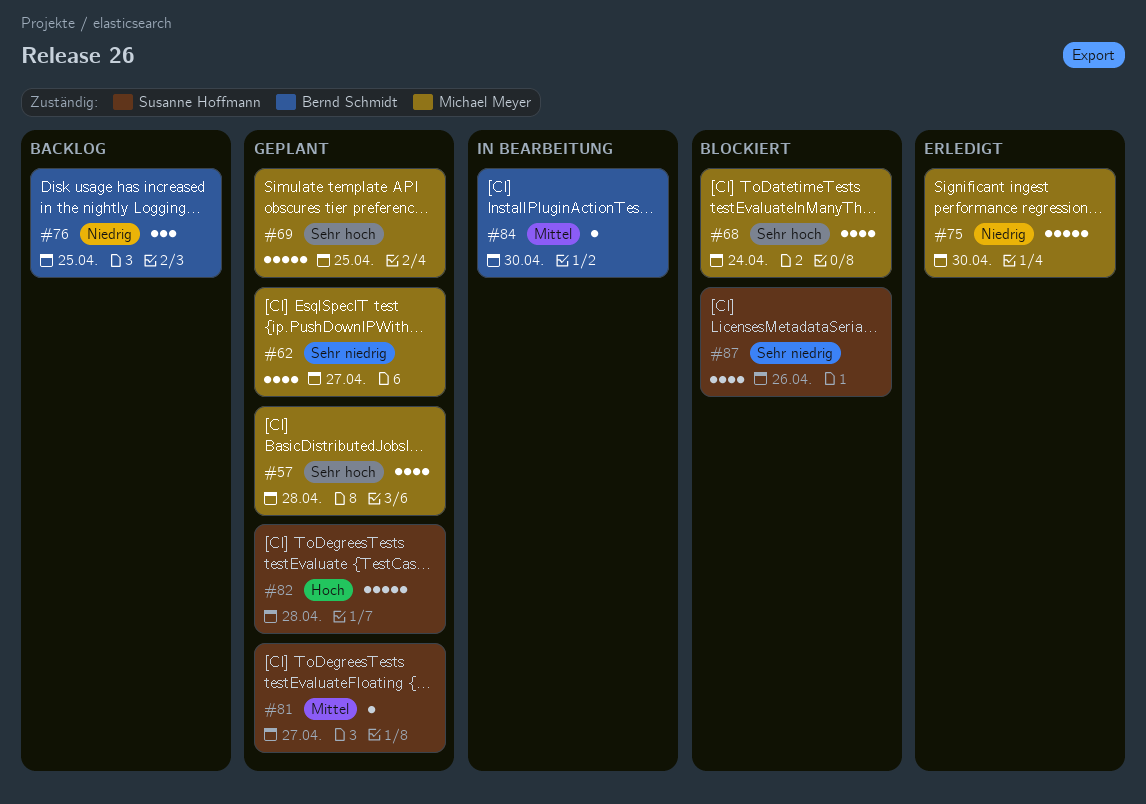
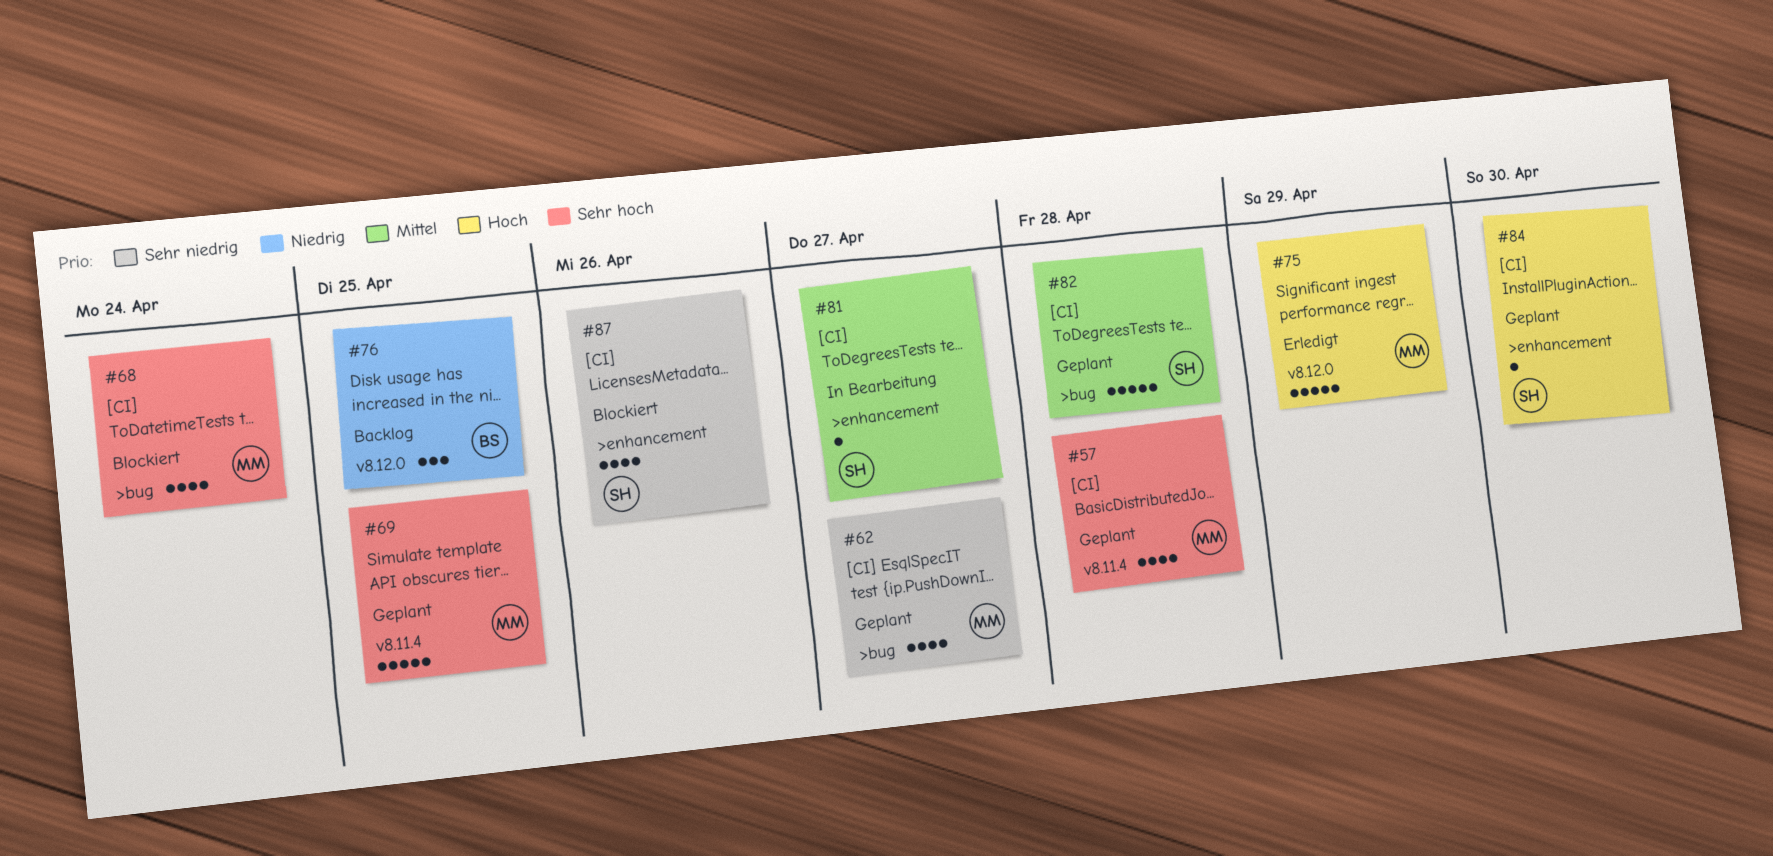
#75, priority: Niedrig -> Hoch
#75, due: Apr 30 -> Apr 29
#81, status: Geplant -> In Bearbeitung
#82, priority: Hoch -> Mittel
#84, status: In Bearbeitung -> Geplant
#84, owner: Bernd Schmidt -> Susanne Hoffmann
#84, priority: Mittel -> Hoch

